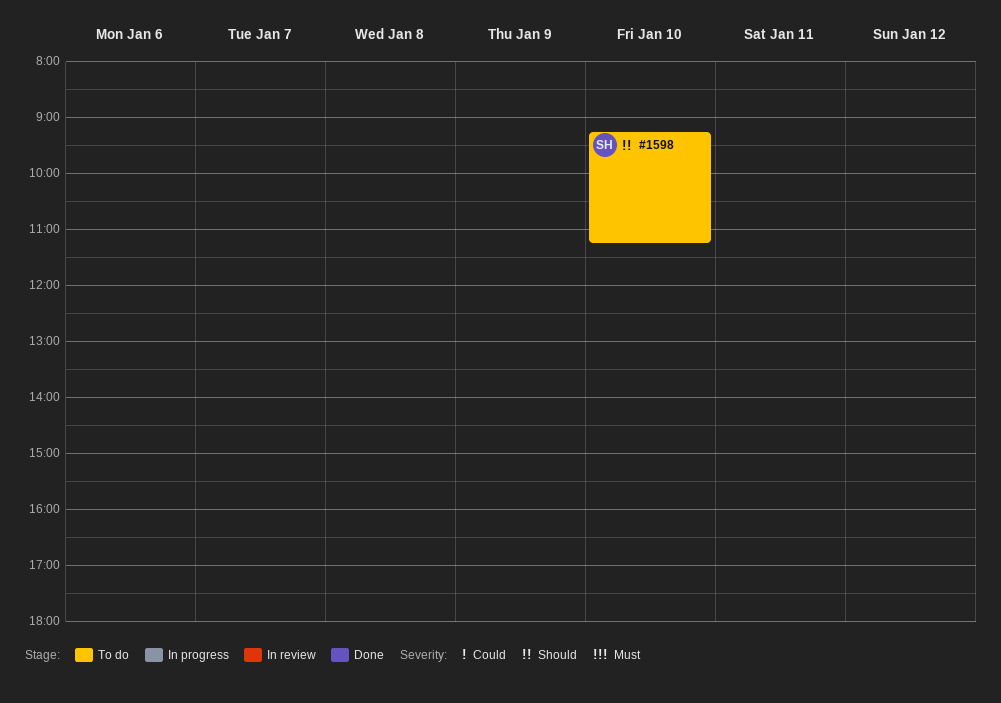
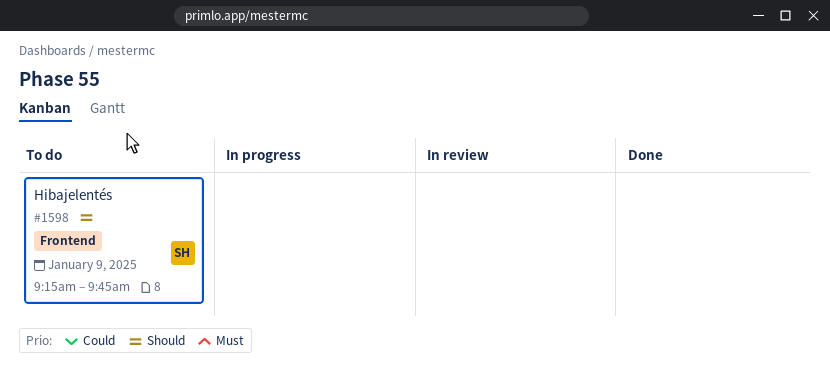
#1598, day: Jan 10 -> Jan 9
#1598, ends: 11:15 -> 09:45

